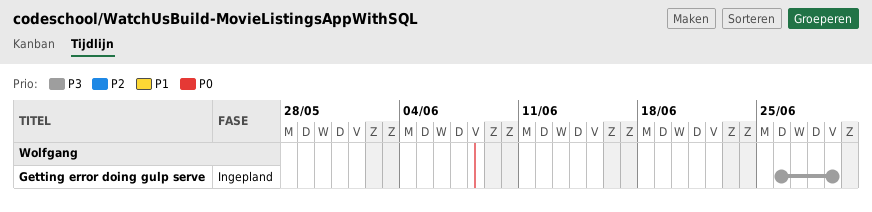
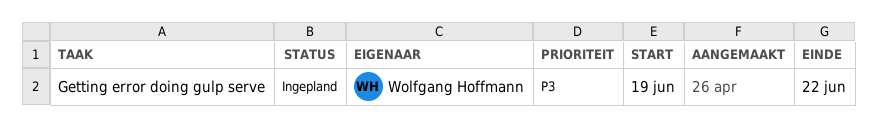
Getting error doing gulp serve, start: Jun 26 -> Jun 19
Getting error doing gulp serve, due: Jun 29 -> Jun 22

